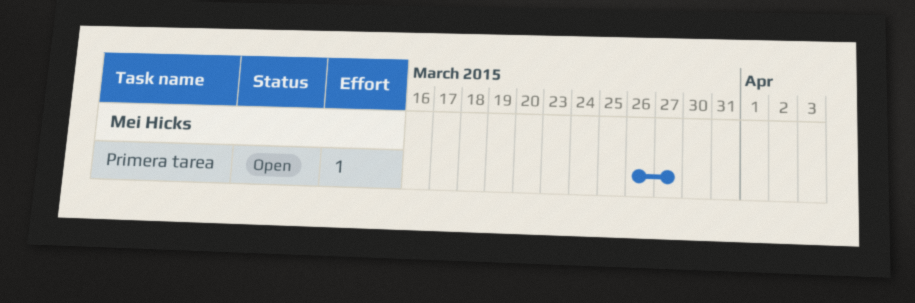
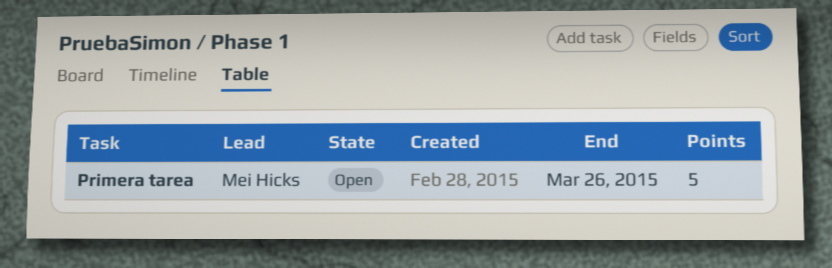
Primera tarea, estimate: 1 -> 5
Primera tarea, due: Mar 27 -> Mar 26

